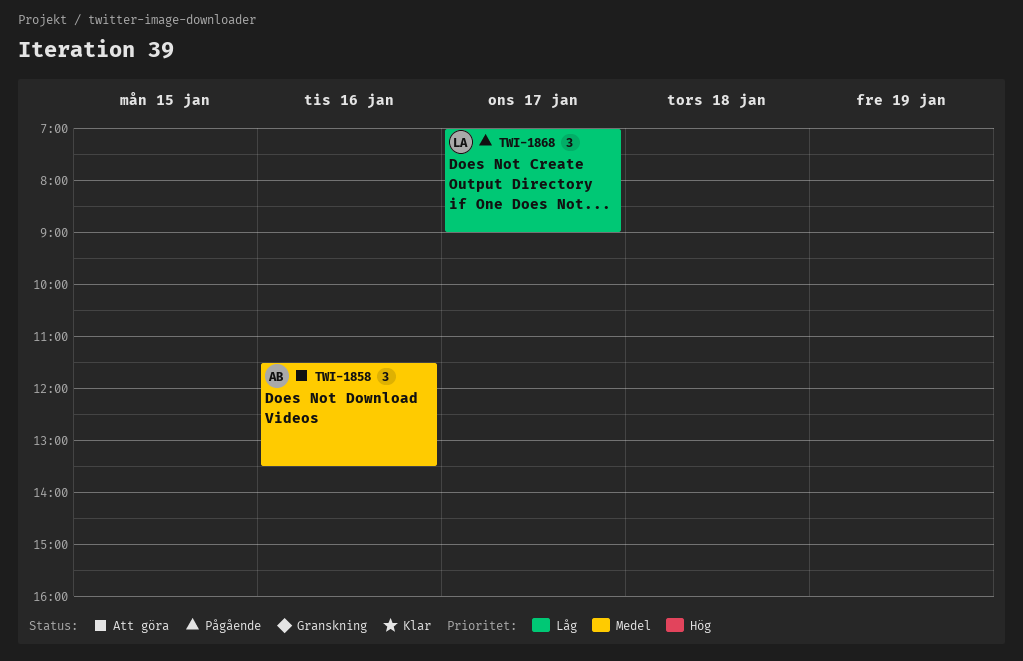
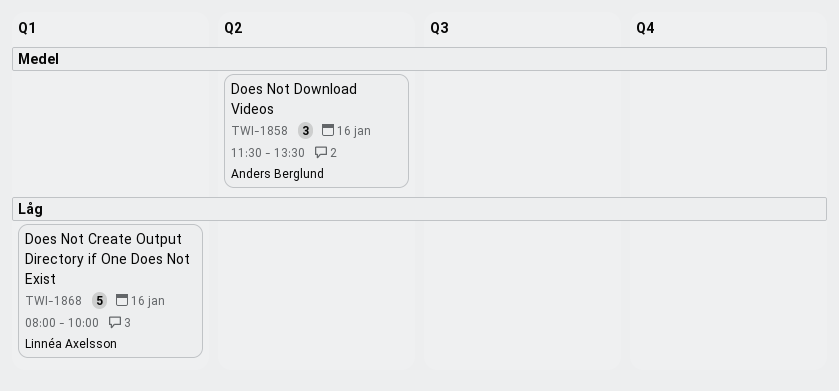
TWI-1868, estimate: 3 -> 5
TWI-1868, day: Jan 17 -> Jan 16
TWI-1868, begins: 07:00 -> 08:00
TWI-1868, ends: 09:00 -> 10:00

